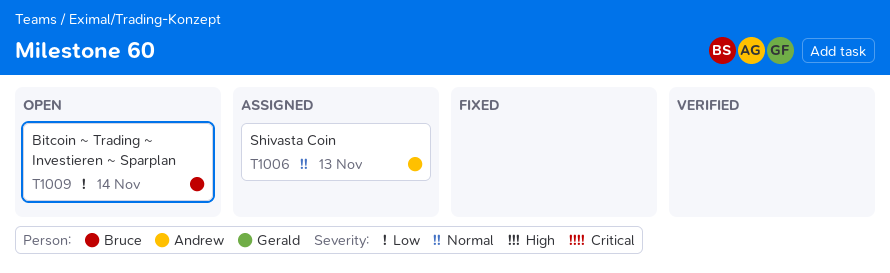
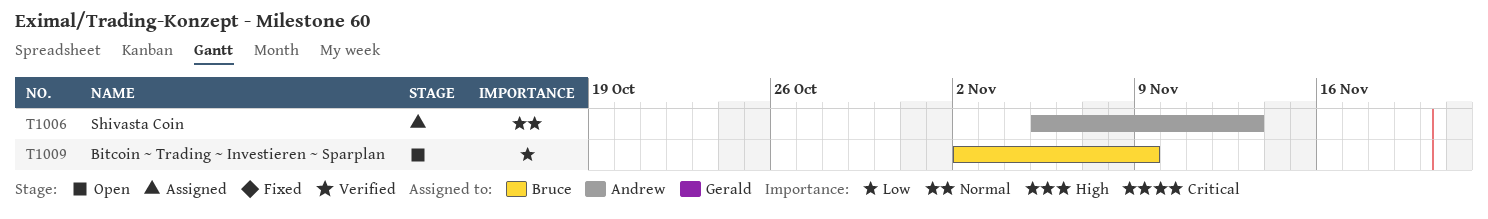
T1009, due: Nov 14 -> Nov 9

